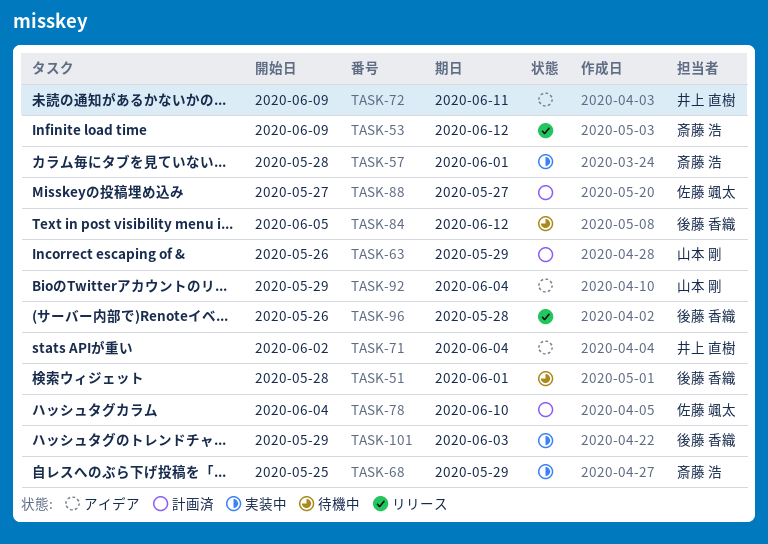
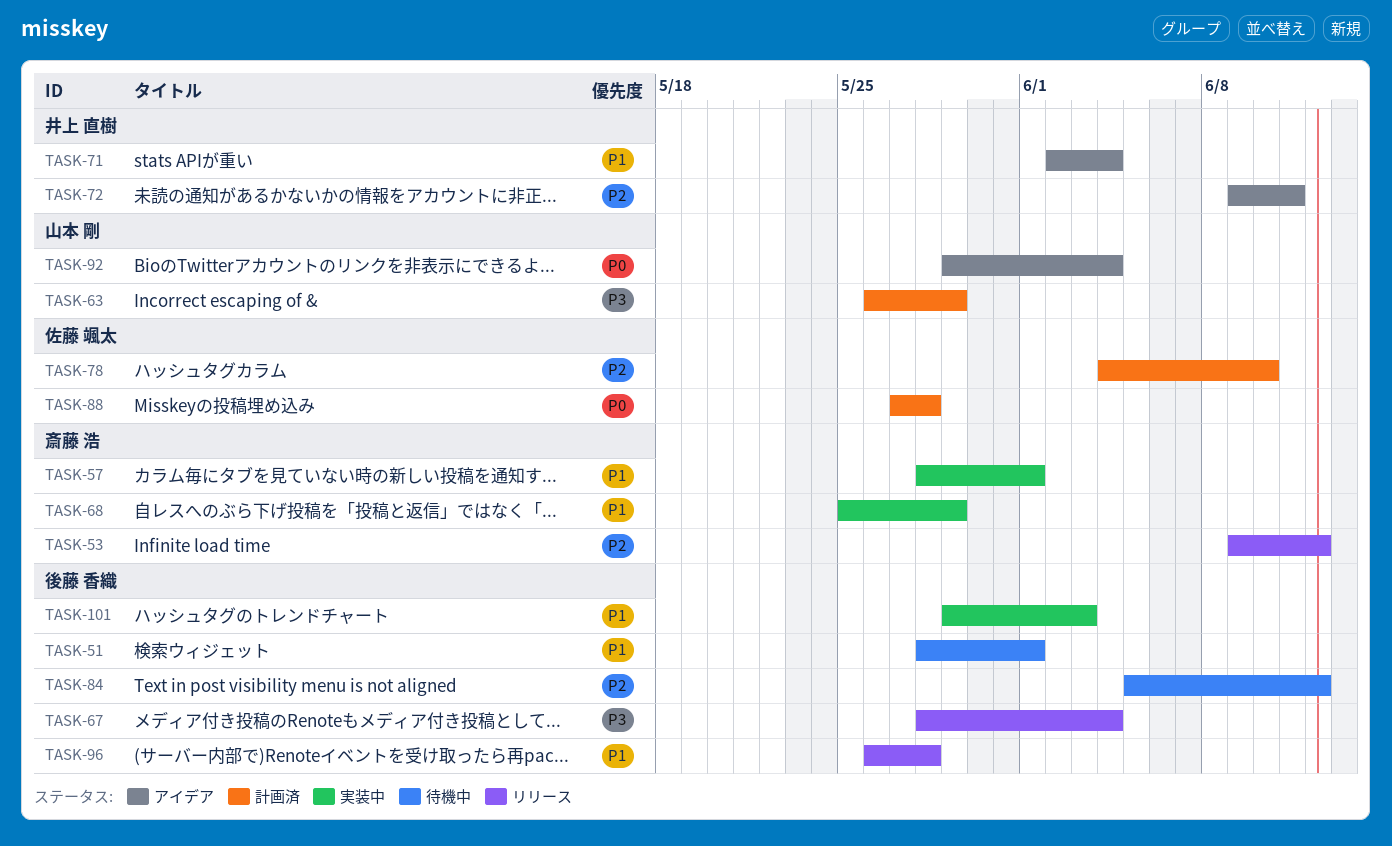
TASK-67: none -> present
TASK-88, due: May 27 -> May 28

